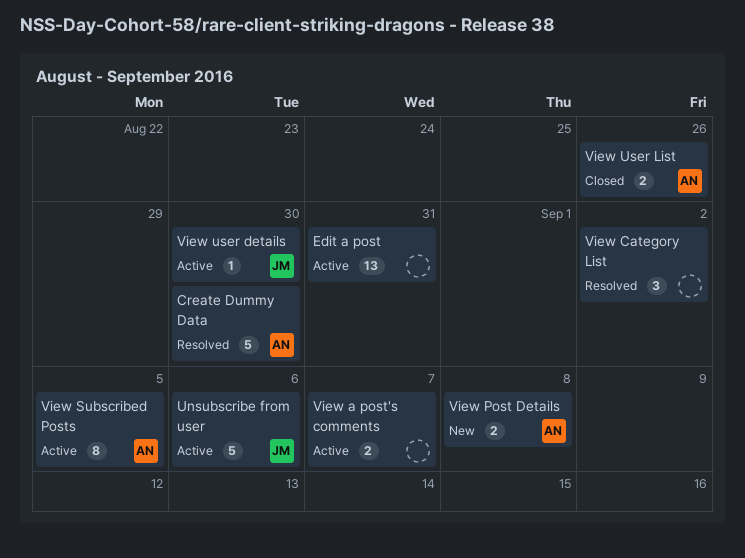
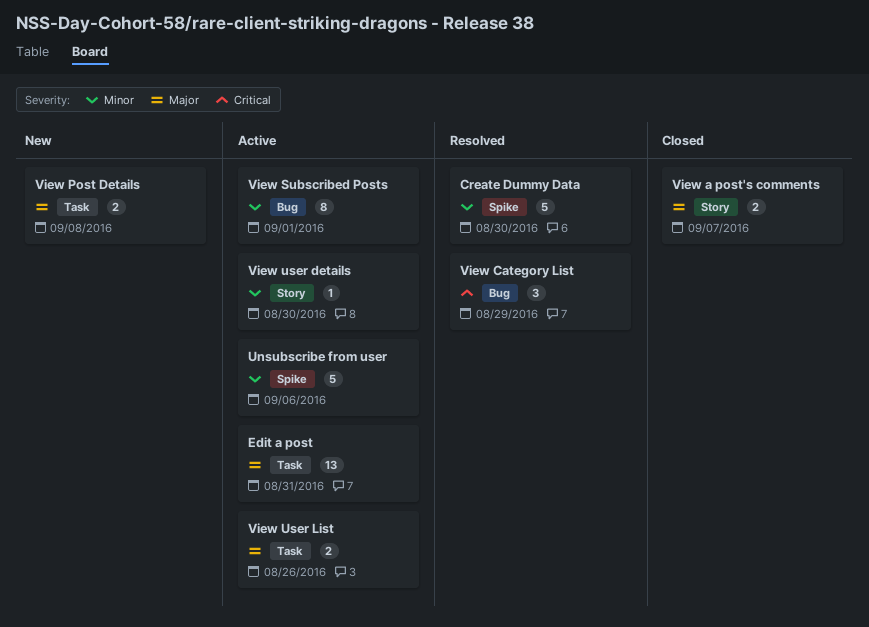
View a post's comments, status: Active -> Closed
View Category List, due: Sep 2 -> Aug 29
View Subscribed Posts, due: Sep 5 -> Sep 1
View User List, status: Closed -> Active

